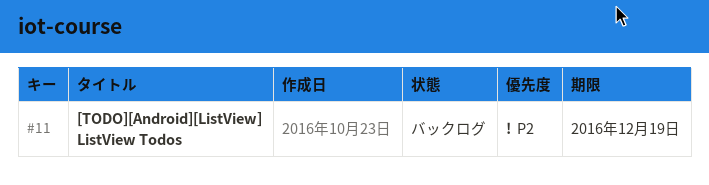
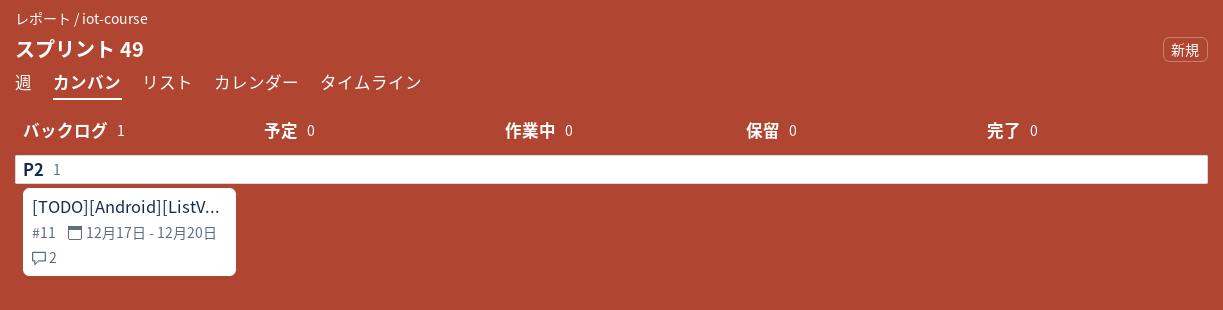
#11, due: Dec 19 -> Dec 20

